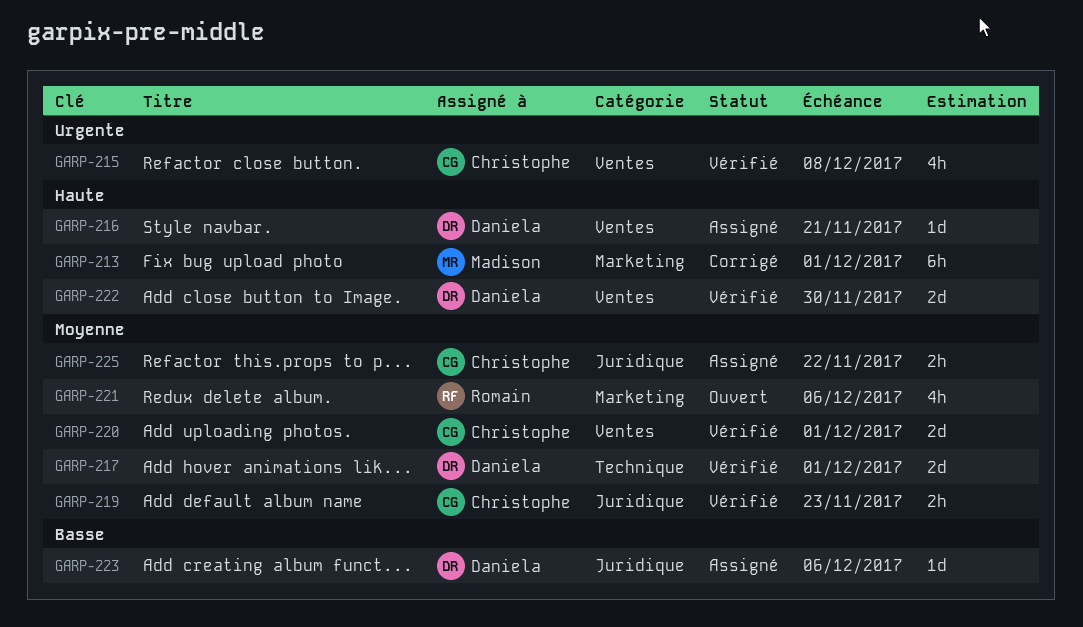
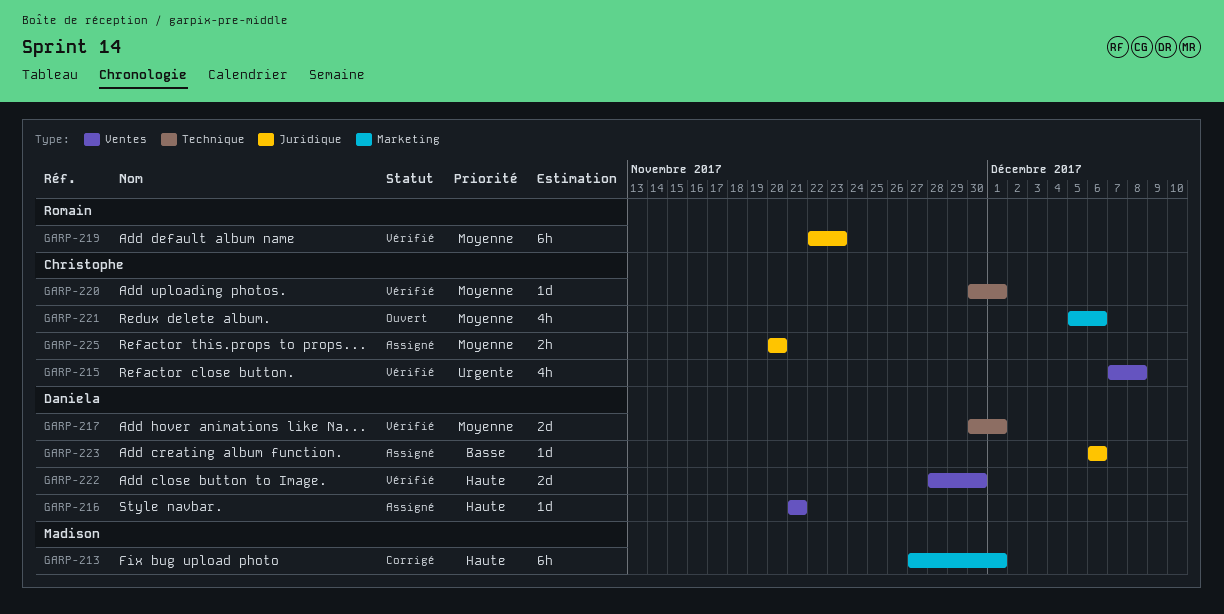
GARP-219, owner: Christophe -> Romain
GARP-219, estimate: 2h -> 6h
GARP-220, label: Ventes -> Technique
GARP-220, estimate: 2d -> 1d
GARP-221, owner: Romain -> Christophe
GARP-225, due: Nov 22 -> Nov 20

